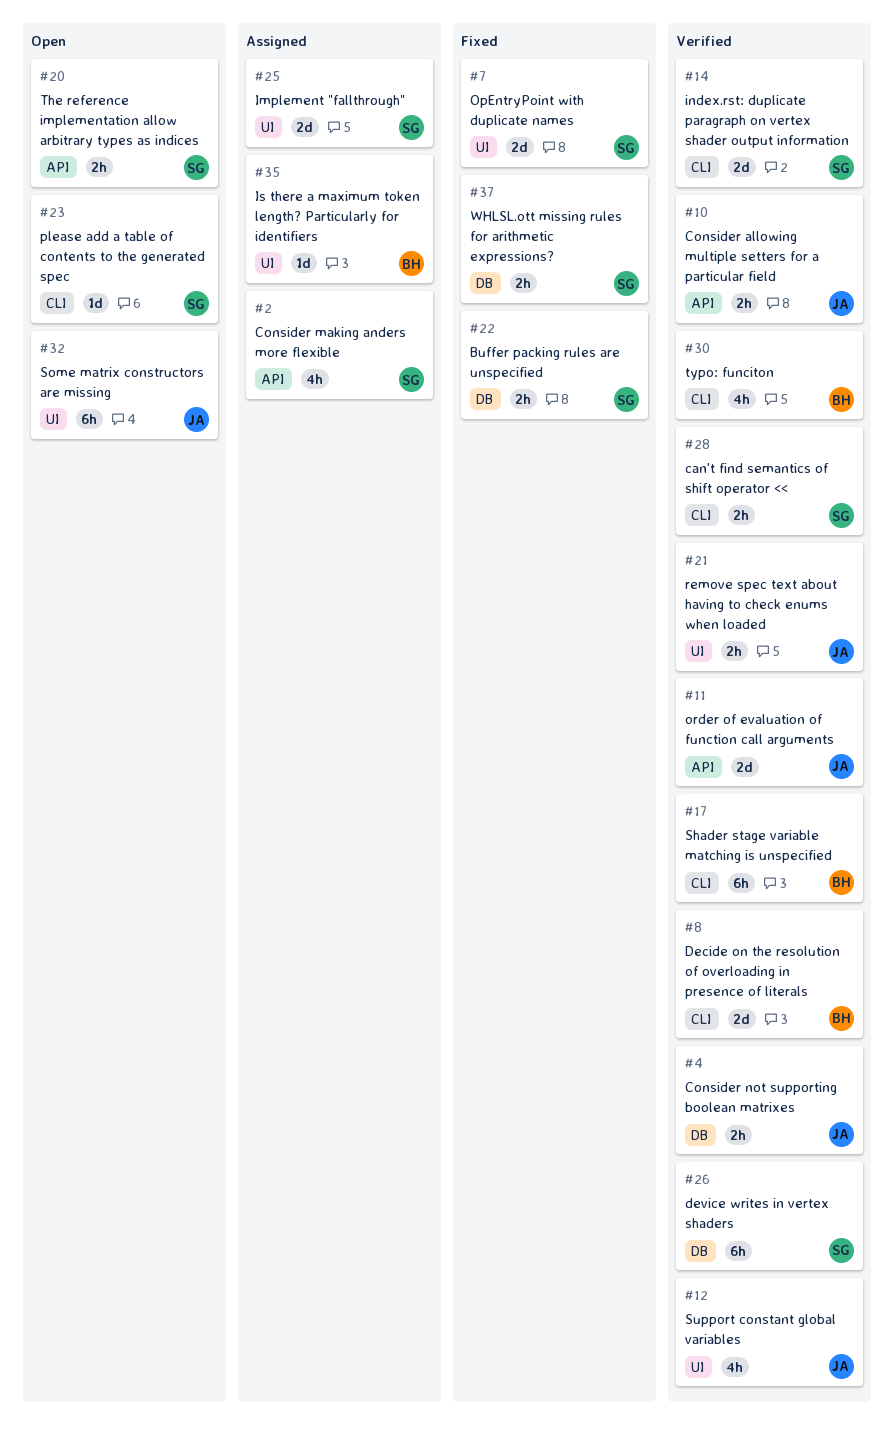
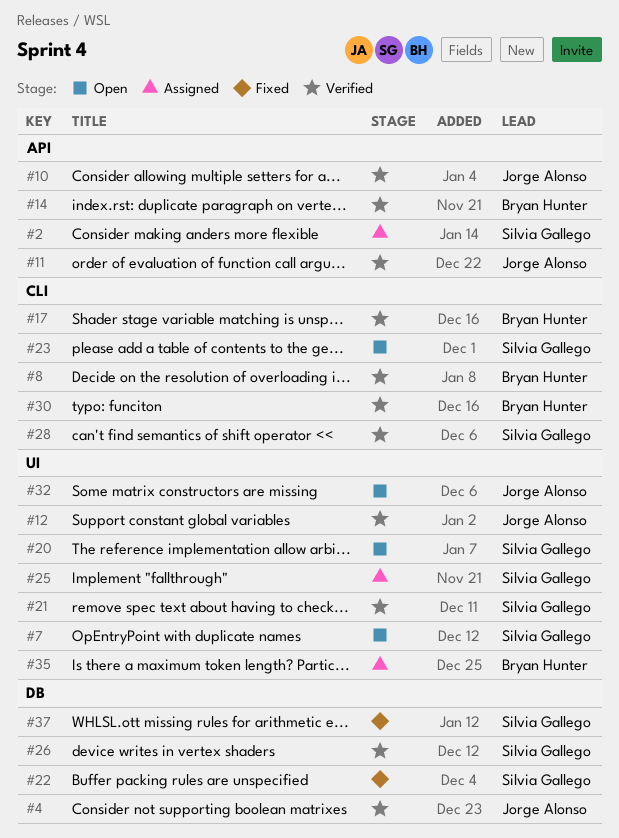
#7, status: Fixed -> Open
#14, owner: Silvia Gallego -> Bryan Hunter
#14, label: CLI -> API
#20, label: API -> UI
#21, owner: Jorge Alonso -> Silvia Gallego

